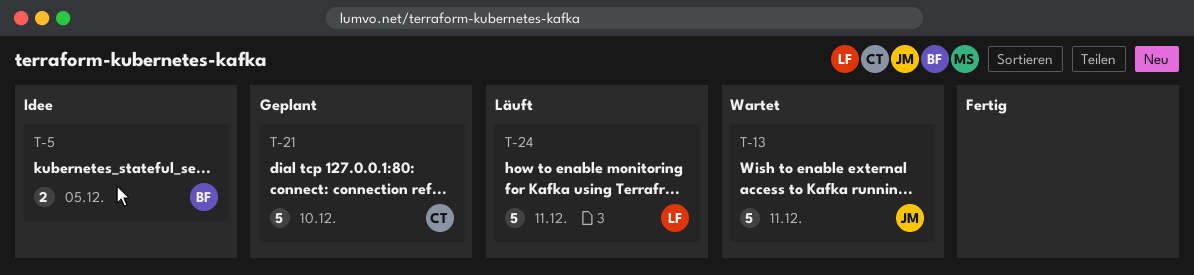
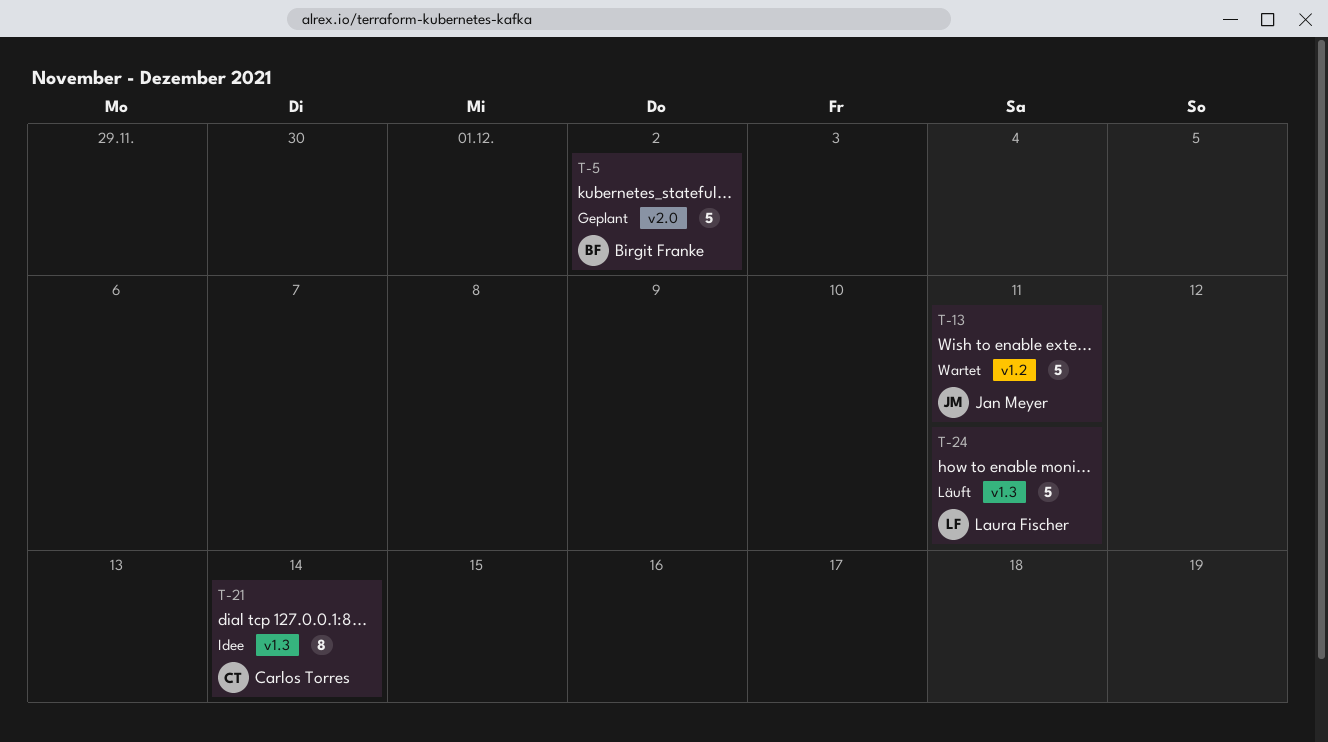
T-5, status: Idee -> Geplant
T-5, estimate: 2 -> 5
T-5, due: Dec 5 -> Dec 2
T-21, status: Geplant -> Idee
T-21, estimate: 5 -> 8
T-21, due: Dec 10 -> Dec 14

